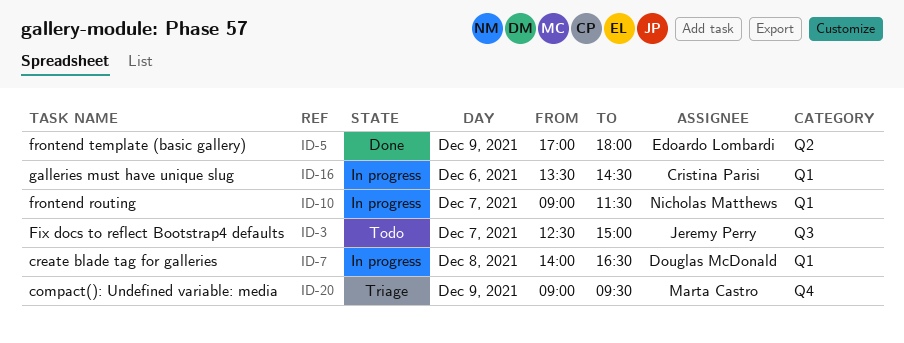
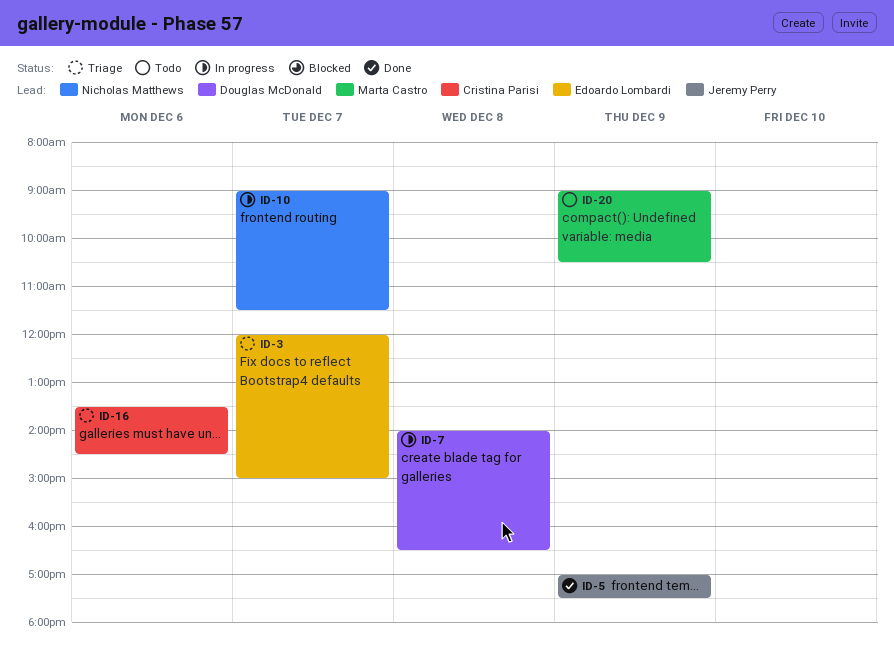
ID-3, status: Todo -> Triage
ID-3, owner: Jeremy Perry -> Edoardo Lombardi
ID-3, begins: 12:30 -> 12:00
ID-5, owner: Edoardo Lombardi -> Jeremy Perry
ID-5, ends: 18:00 -> 17:30
ID-16, status: In progress -> Triage
ID-20, status: Triage -> Todo
ID-20, ends: 09:30 -> 10:30

